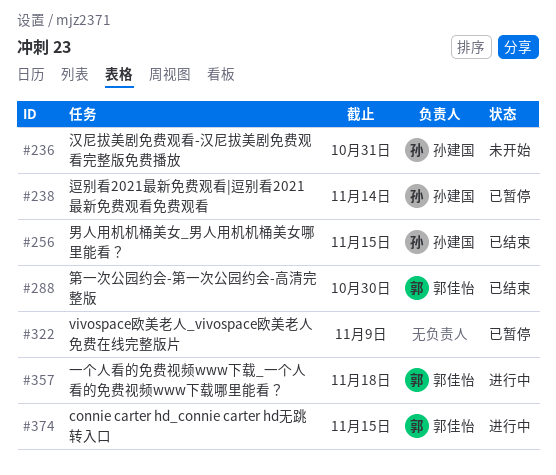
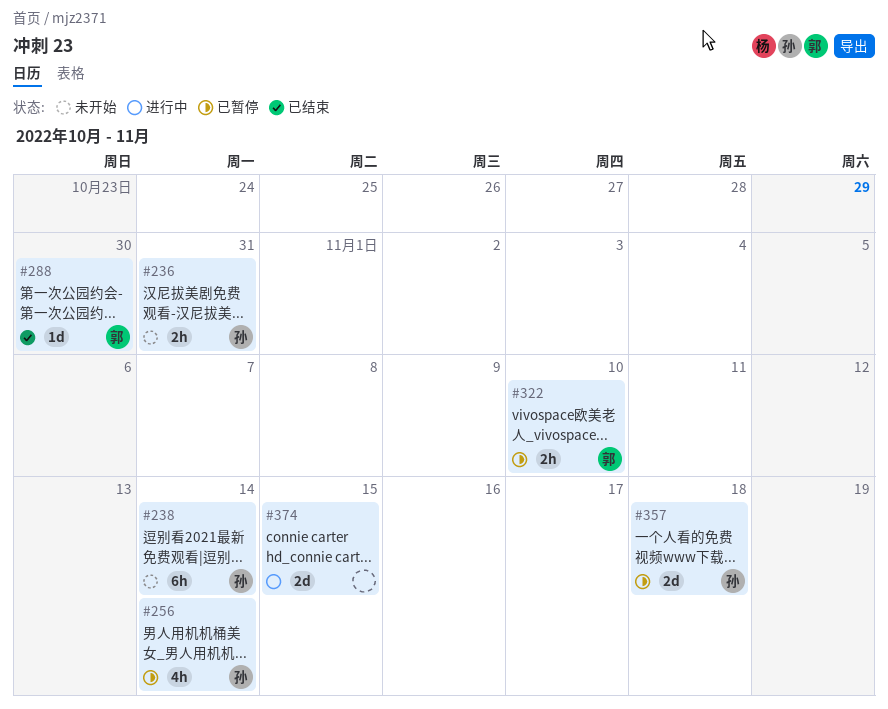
#238, status: 已暂停 -> 未开始
#256, status: 已结束 -> 已暂停
#256, due: Nov 15 -> Nov 14
#322, owner: none -> 郭佳怡
#322, due: Nov 9 -> Nov 10
#357, status: 进行中 -> 已暂停
#357, owner: 郭佳怡 -> 孙建国
#374, owner: 郭佳怡 -> none

